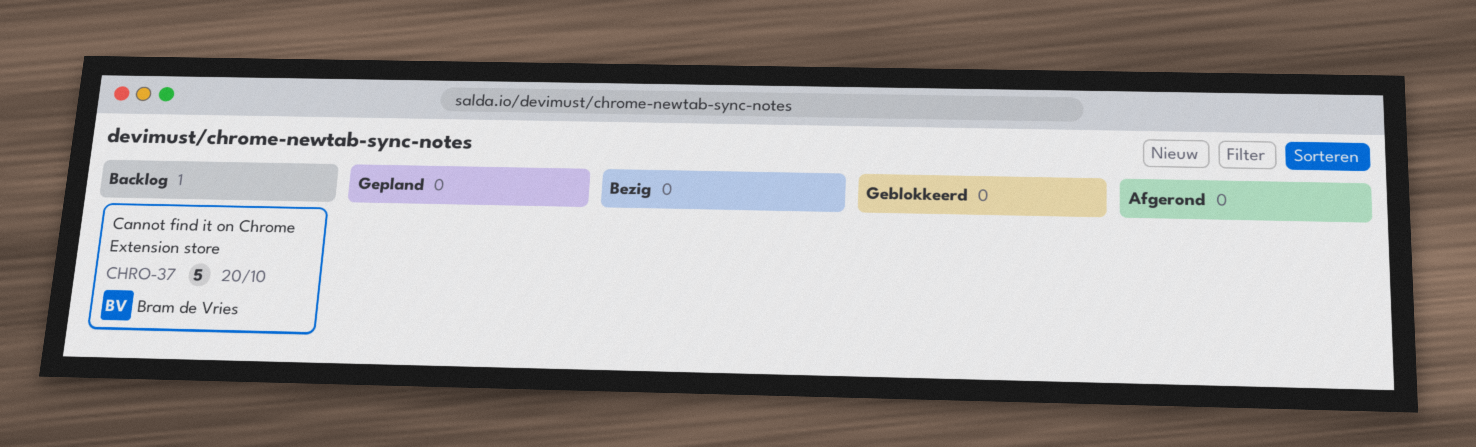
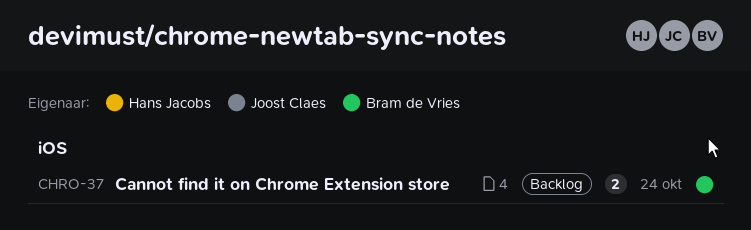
CHRO-37, estimate: 5 -> 2
CHRO-37, due: Oct 20 -> Oct 24

